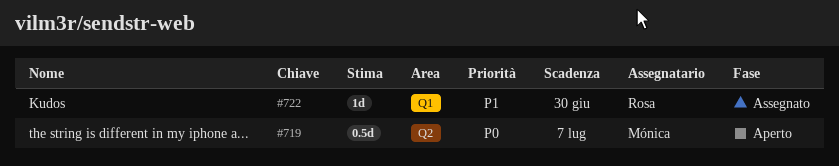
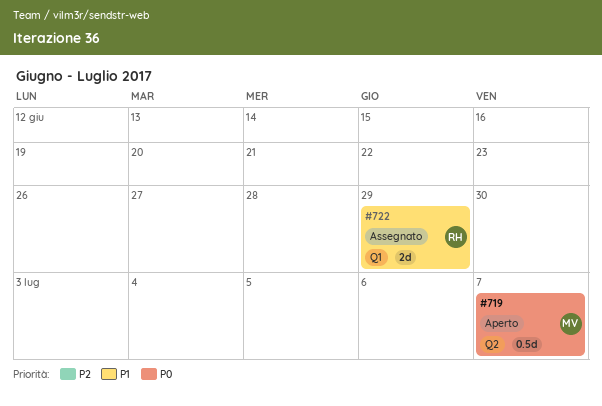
#722, estimate: 1d -> 2d
#722, due: Jun 30 -> Jun 29

